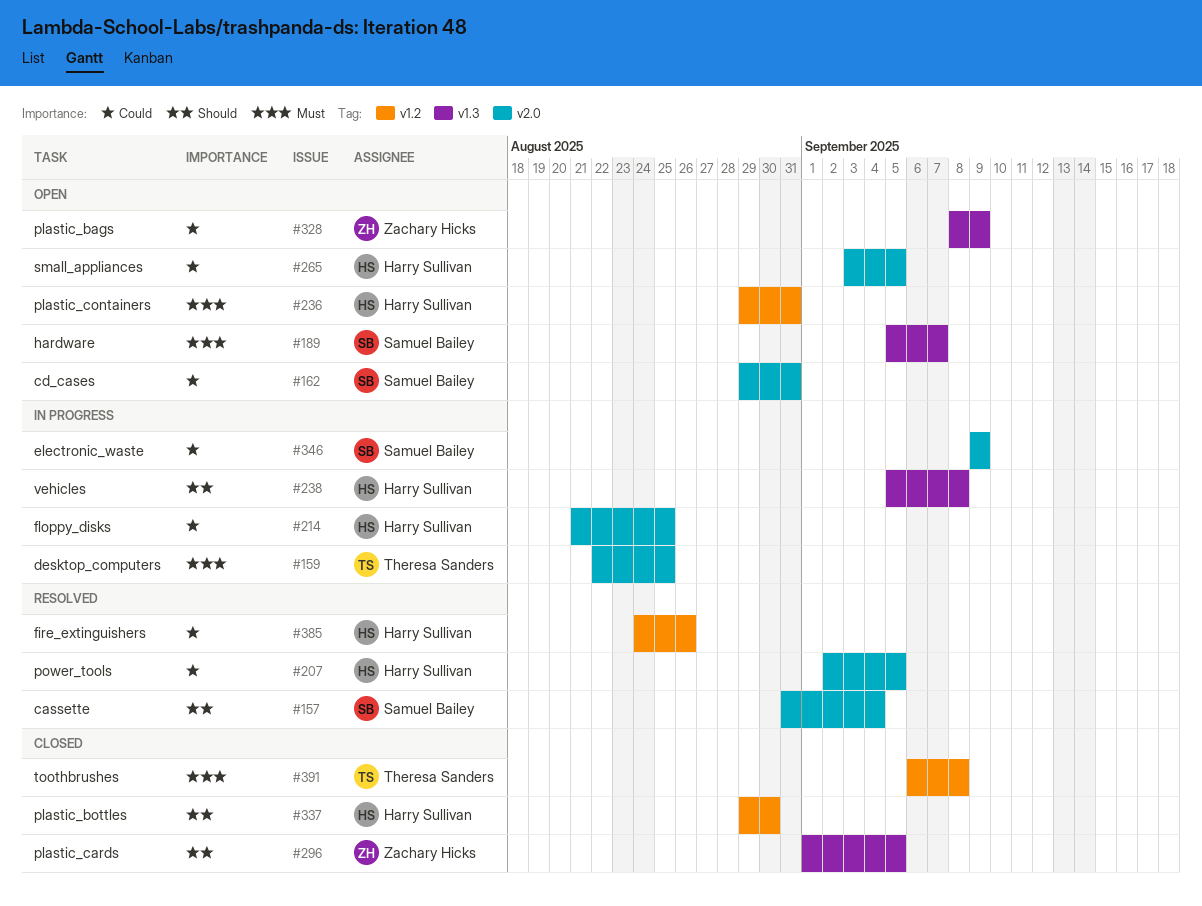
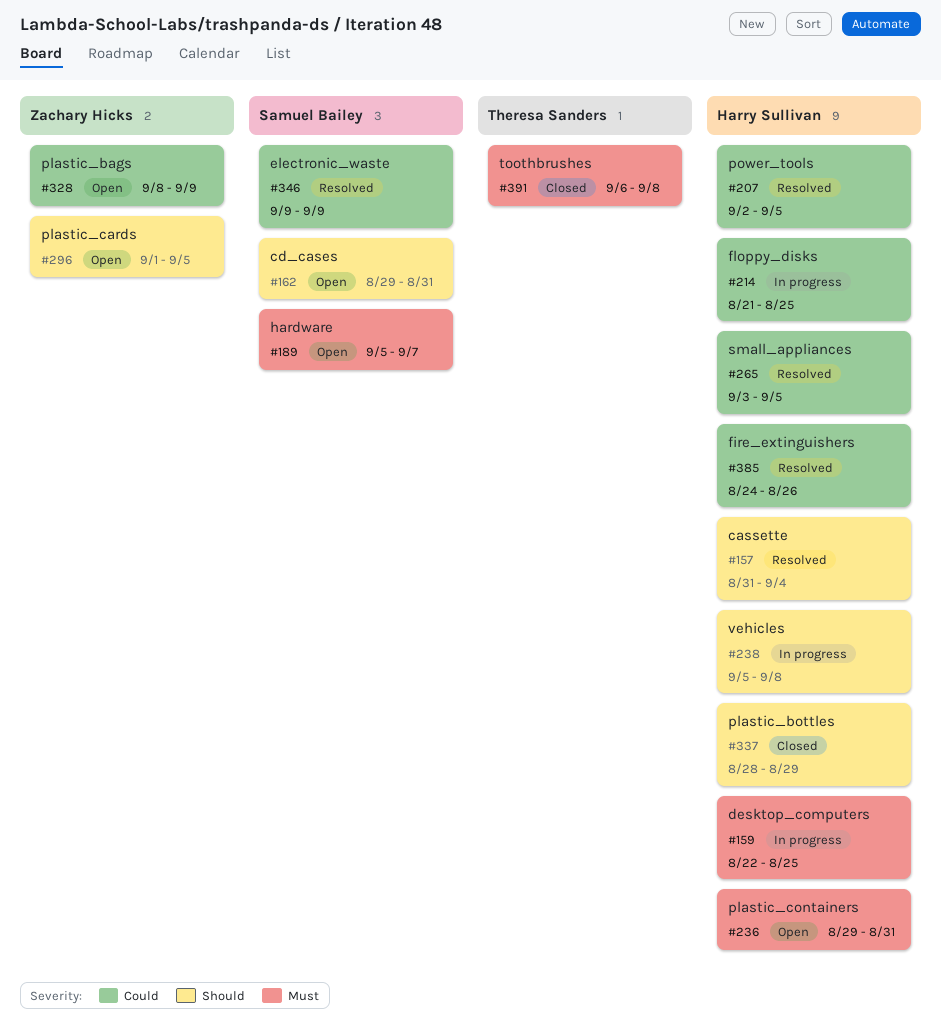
#157, owner: Samuel Bailey -> Harry Sullivan
#159, owner: Theresa Sanders -> Harry Sullivan
#162, priority: Could -> Should
#265, status: Open -> Resolved
#296, status: Closed -> Open
#337, start: Aug 29 -> Aug 28
#337, due: Aug 30 -> Aug 29
#346, status: In progress -> Resolved

